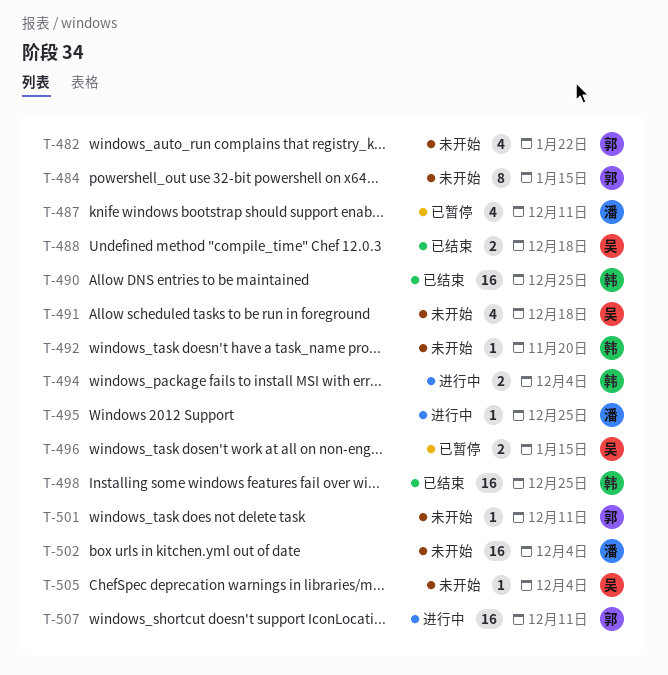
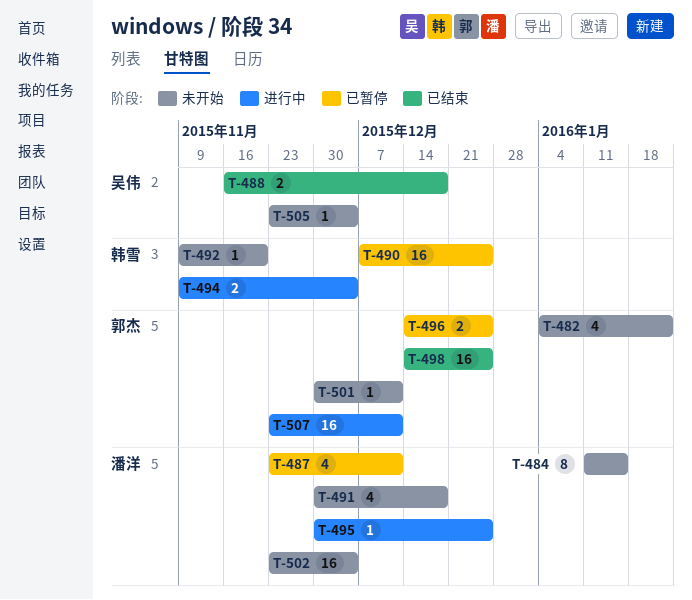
T-484, owner: 郭杰 -> 潘洋
T-490, status: 已结束 -> 已暂停
T-491, owner: 吴伟 -> 潘洋
T-496, owner: 吴伟 -> 郭杰
T-496, due: Jan 15 -> Dec 25
T-498, owner: 韩雪 -> 郭杰

